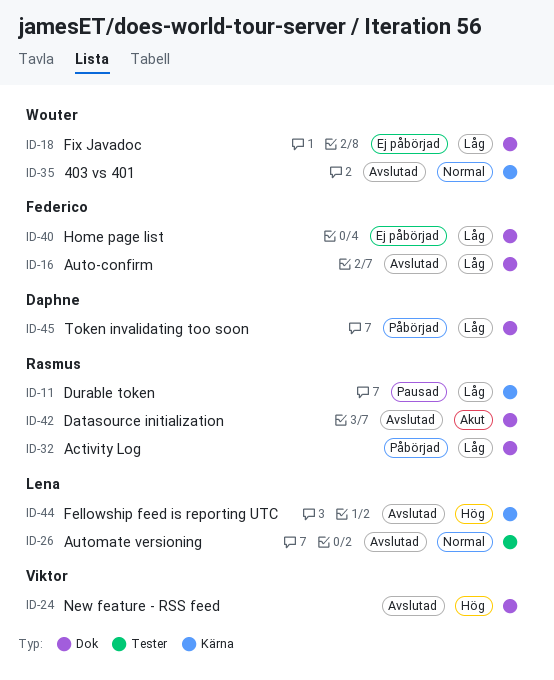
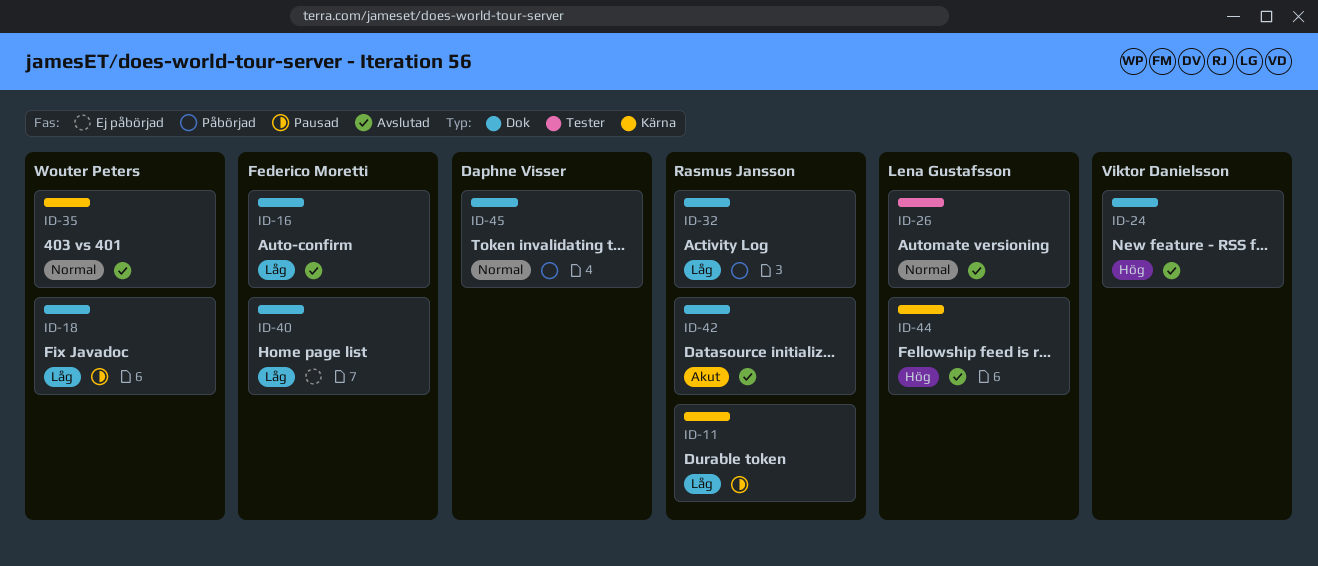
ID-18, status: Ej påbörjad -> Pausad
ID-45, priority: Låg -> Normal

